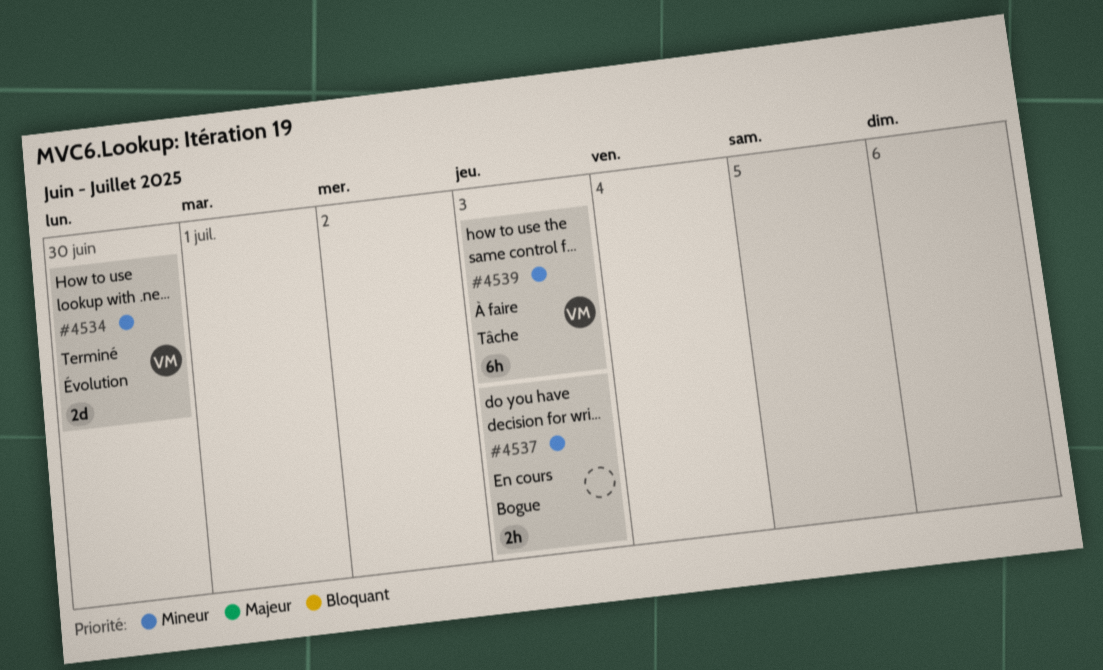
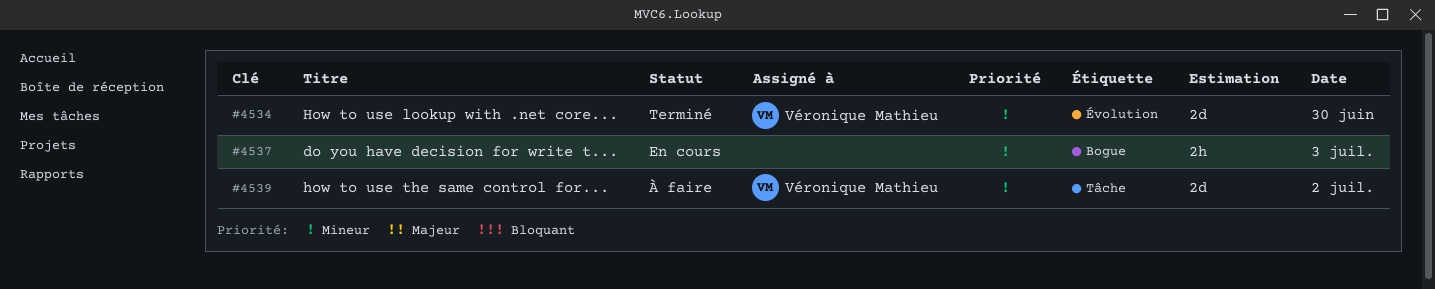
#4539, estimate: 6h -> 2d
#4539, day: Jul 3 -> Jul 2

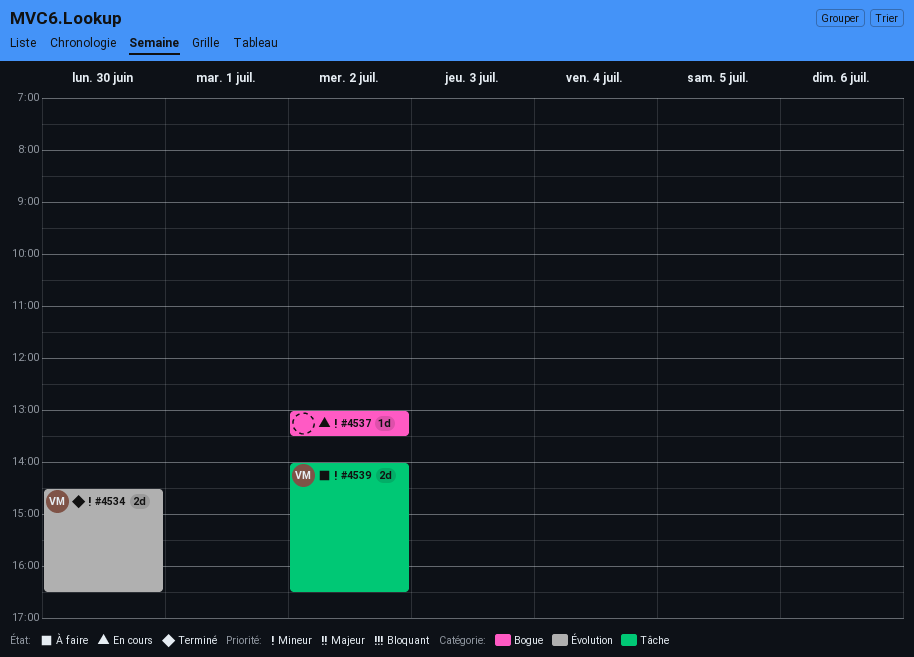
#4537, estimate: 2h -> 1d
#4537, day: Jul 3 -> Jul 2

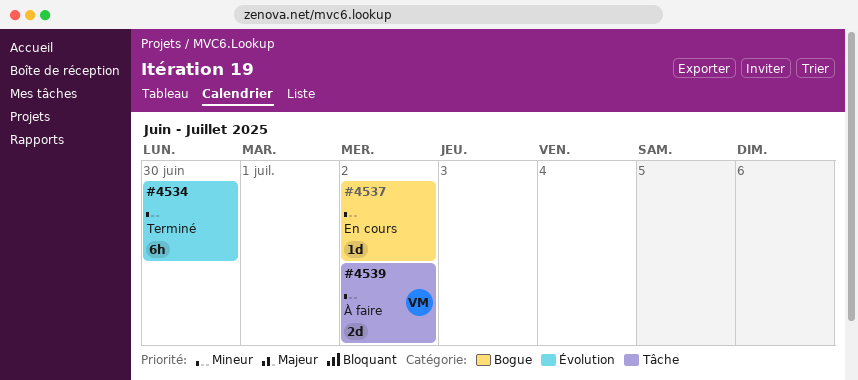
#4534, owner: VM -> none
#4534, estimate: 2d -> 6h

